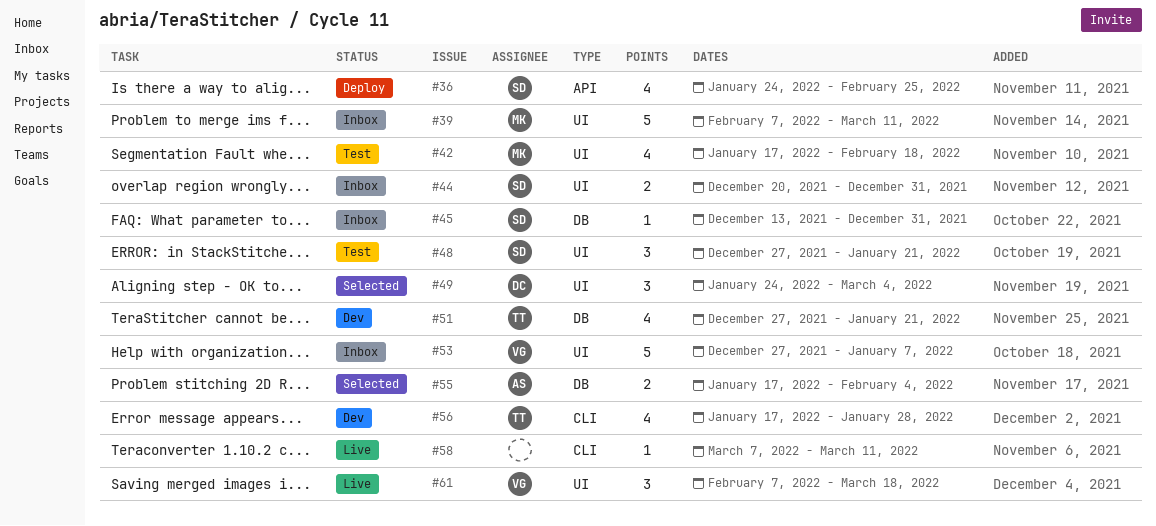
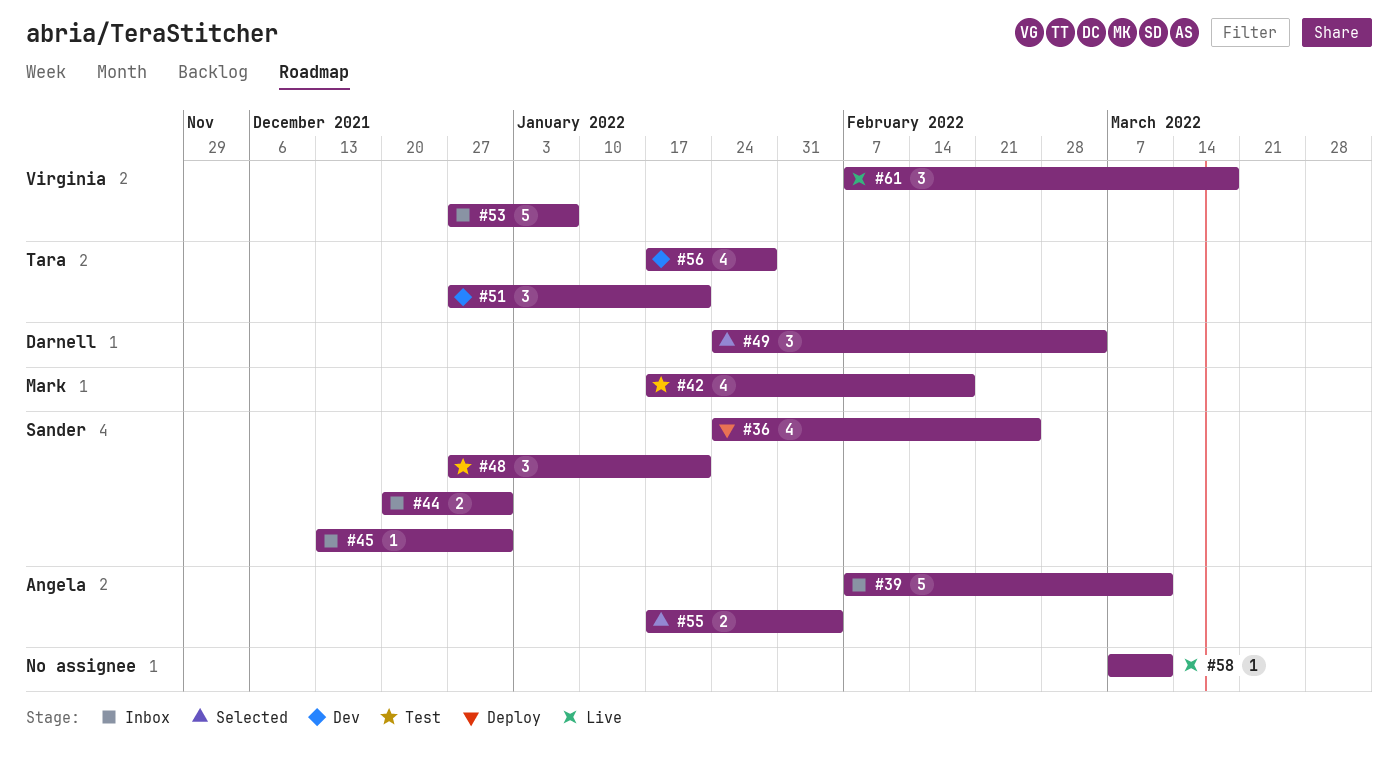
#39, owner: Mark -> Angela
#51, estimate: 4 -> 3

